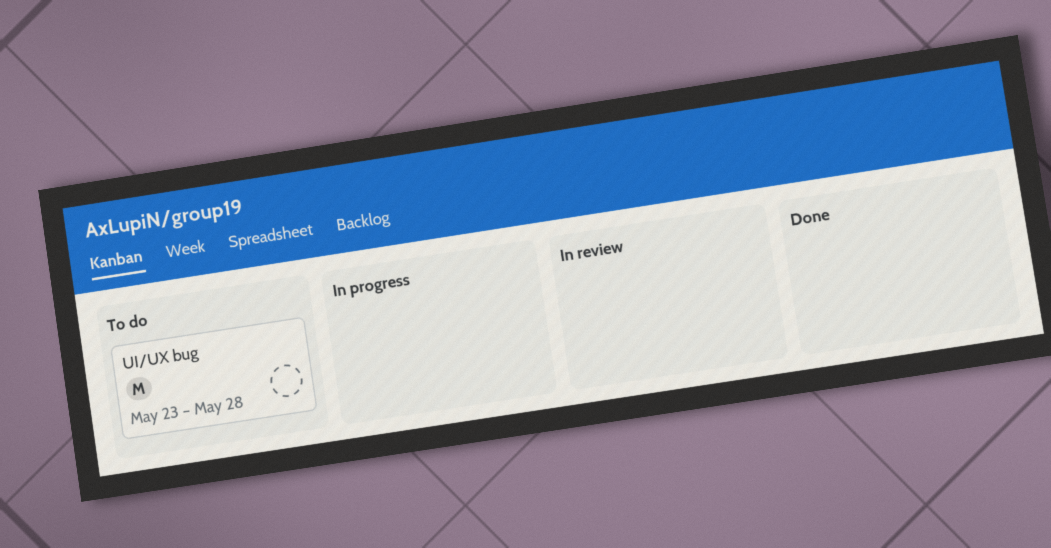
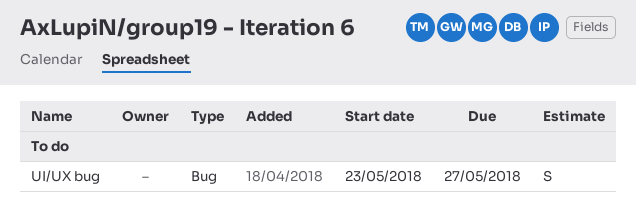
UI/UX bug, estimate: M -> S
UI/UX bug, due: May 28 -> May 27

